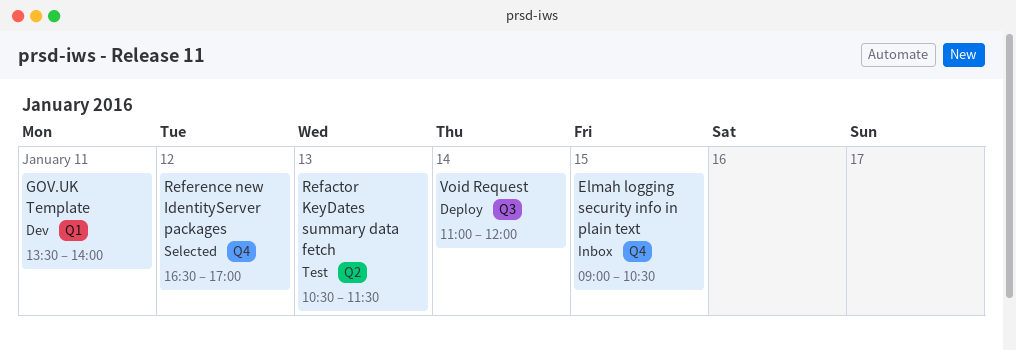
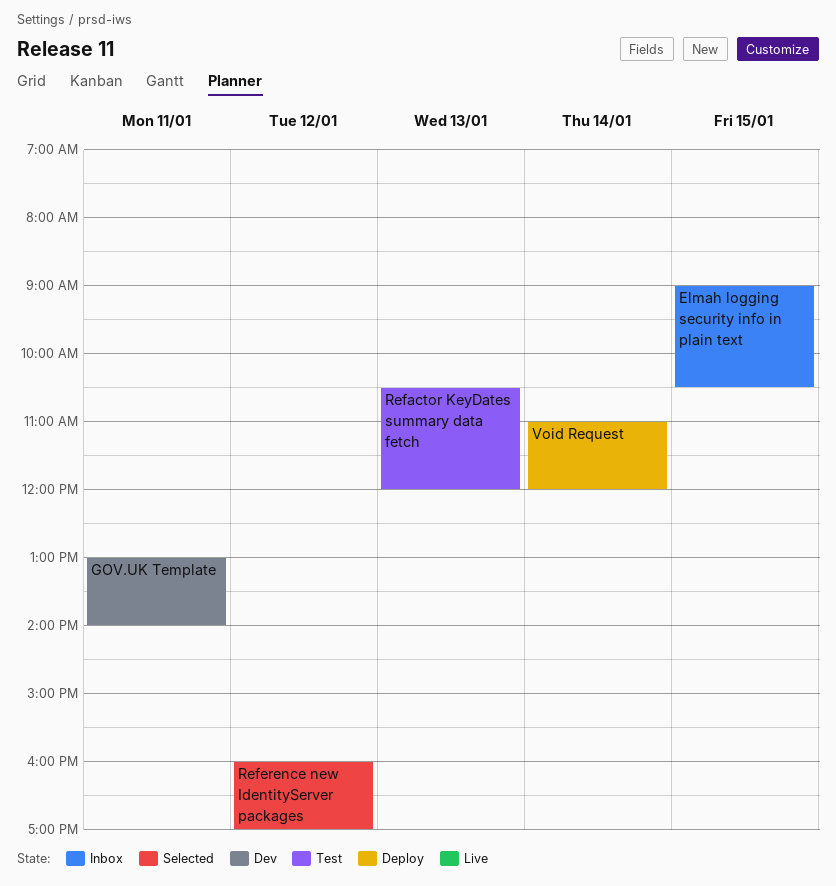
GOV.UK Template, begins: 13:30 -> 13:00
Refactor KeyDates summary data fetch, ends: 11:30 -> 12:00
Reference new IdentityServer packages, begins: 16:30 -> 16:00

